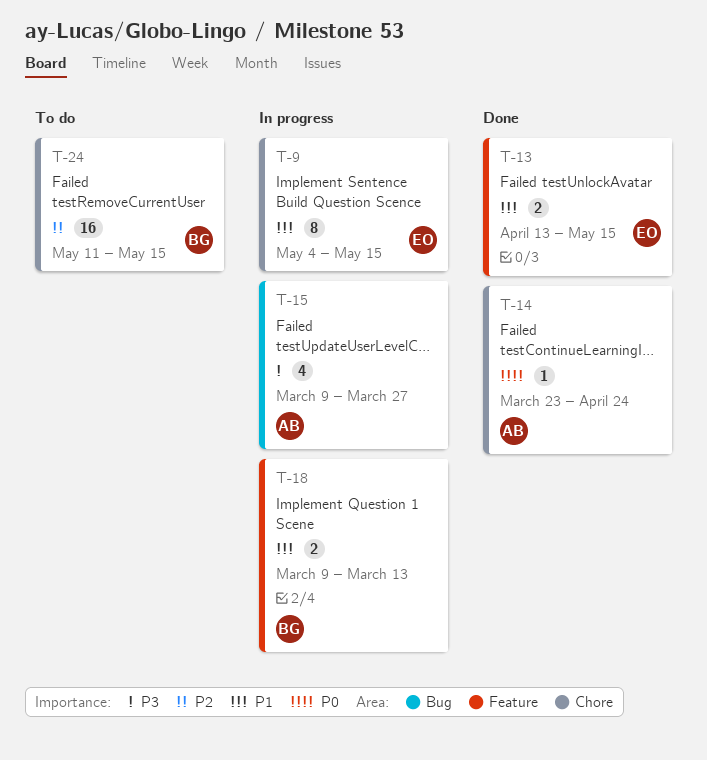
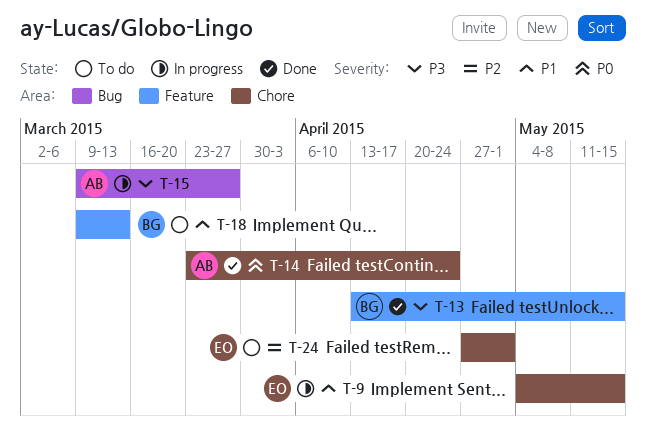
T-13, owner: EO -> BG
T-13, priority: P1 -> P3
T-18, status: In progress -> To do
T-24, owner: BG -> EO
T-24, start: May 11 -> Apr 27
T-24, due: May 15 -> May 1

